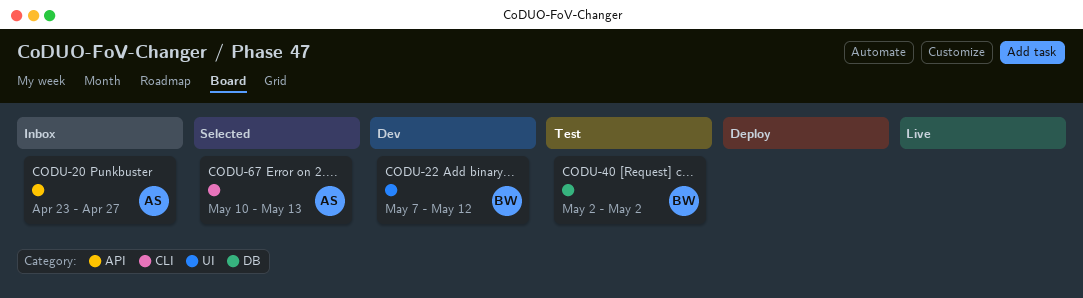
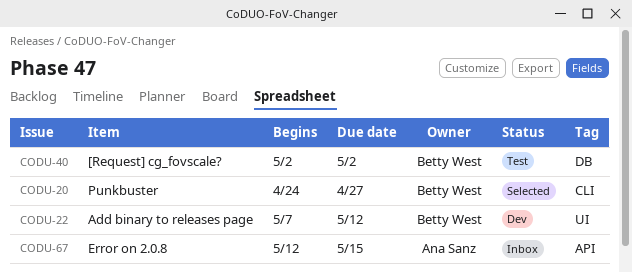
CODU-20, status: Inbox -> Selected
CODU-20, owner: Ana Sanz -> Betty West
CODU-20, label: API -> CLI
CODU-20, start: Apr 23 -> Apr 24
CODU-67, status: Selected -> Inbox
CODU-67, label: CLI -> API
CODU-67, start: May 10 -> May 12
CODU-67, due: May 13 -> May 15

